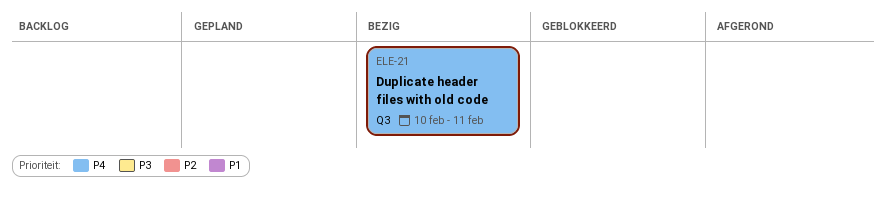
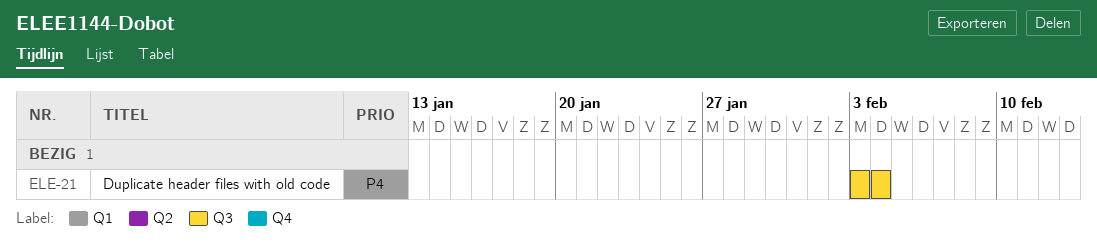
ELE-21, start: Feb 10 -> Feb 3
ELE-21, due: Feb 11 -> Feb 4

